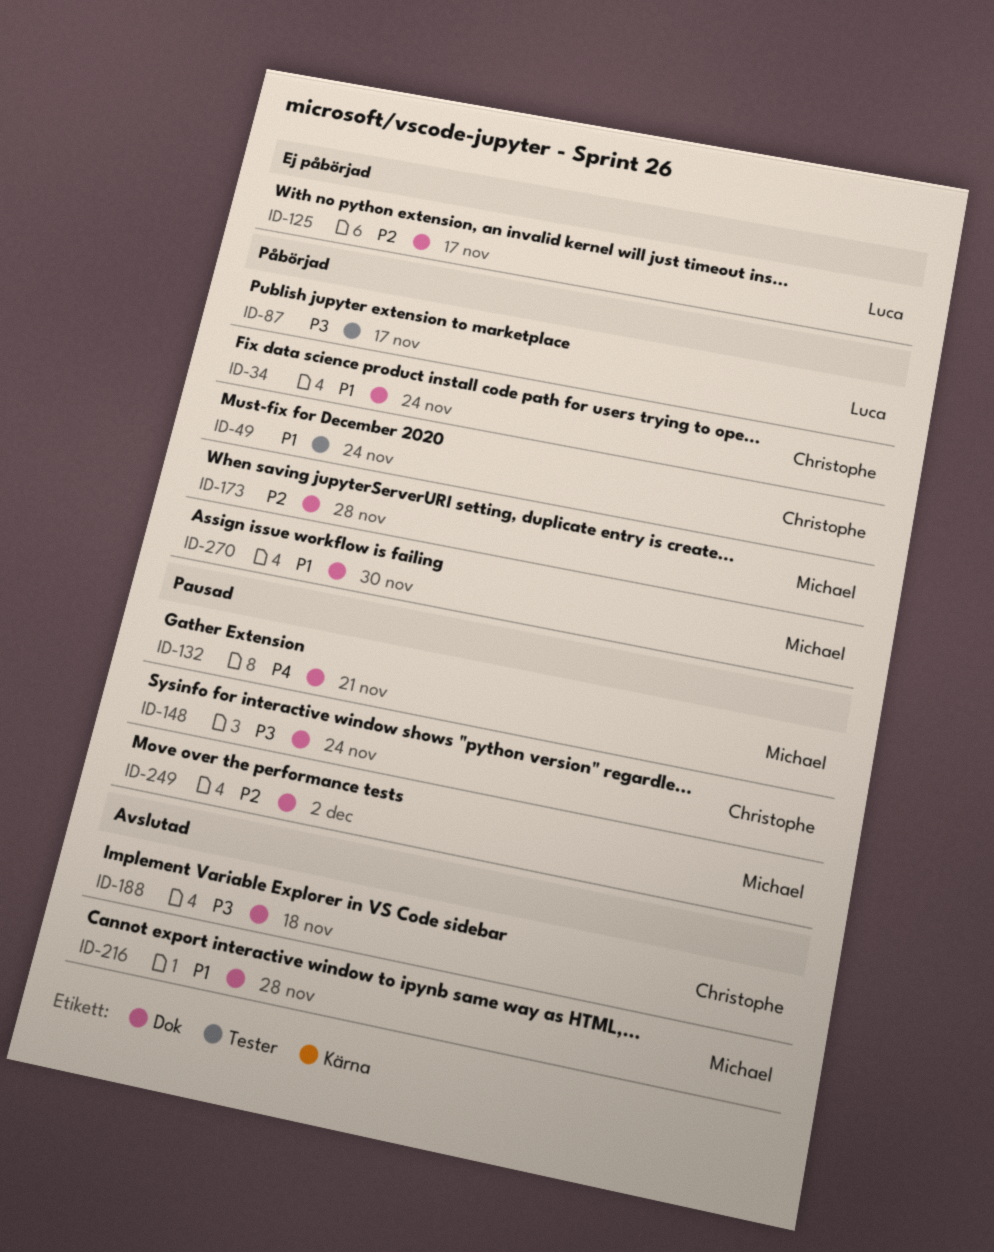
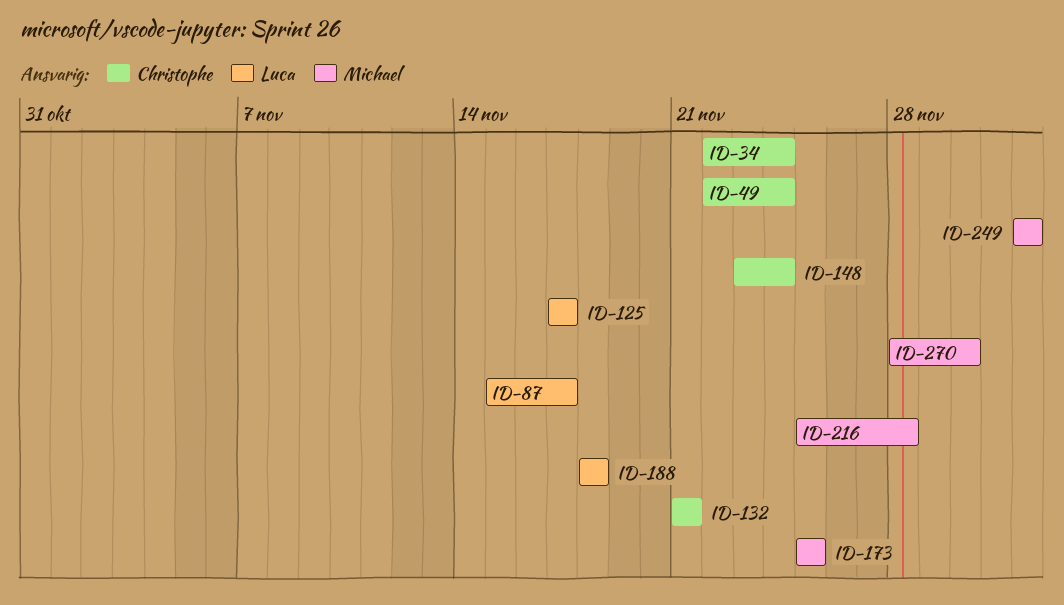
ID-132, owner: Michael -> Christophe
ID-173, due: Nov 28 -> Nov 25
ID-188, owner: Christophe -> Luca

